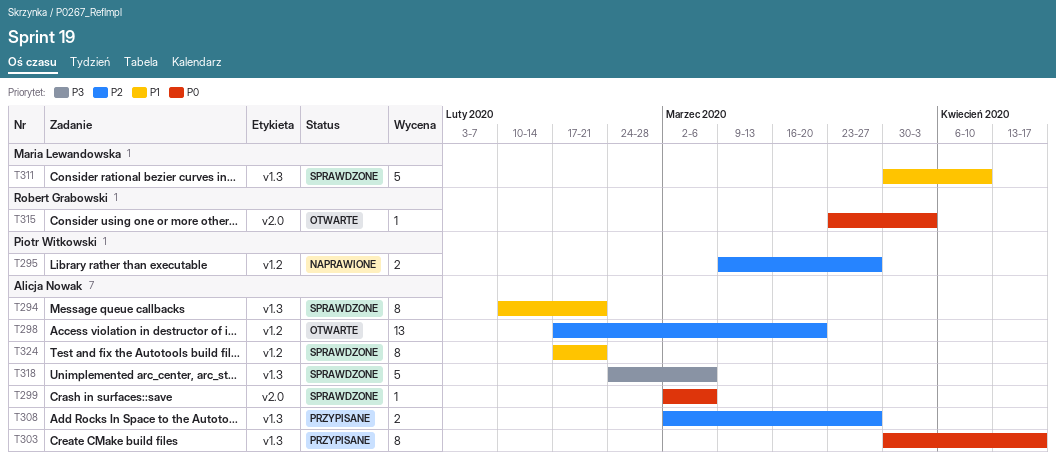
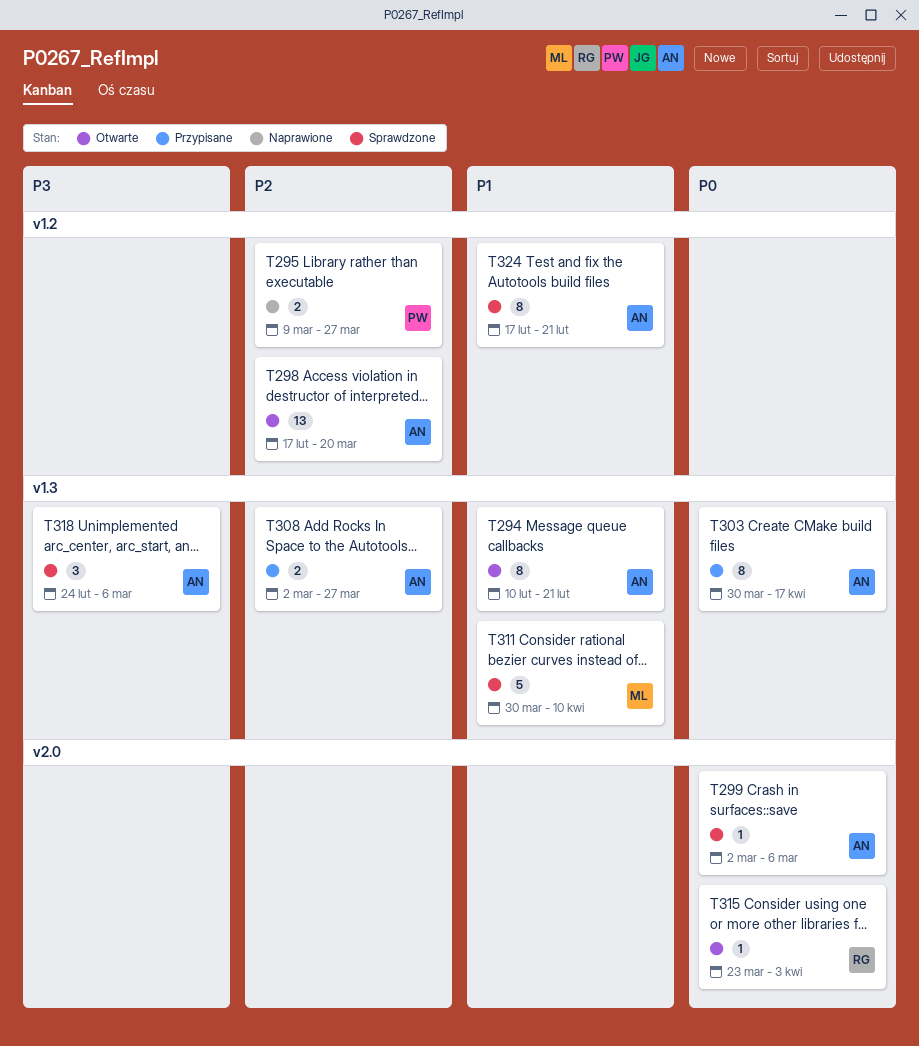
T294, status: Sprawdzone -> Otwarte
T318, estimate: 5 -> 3

